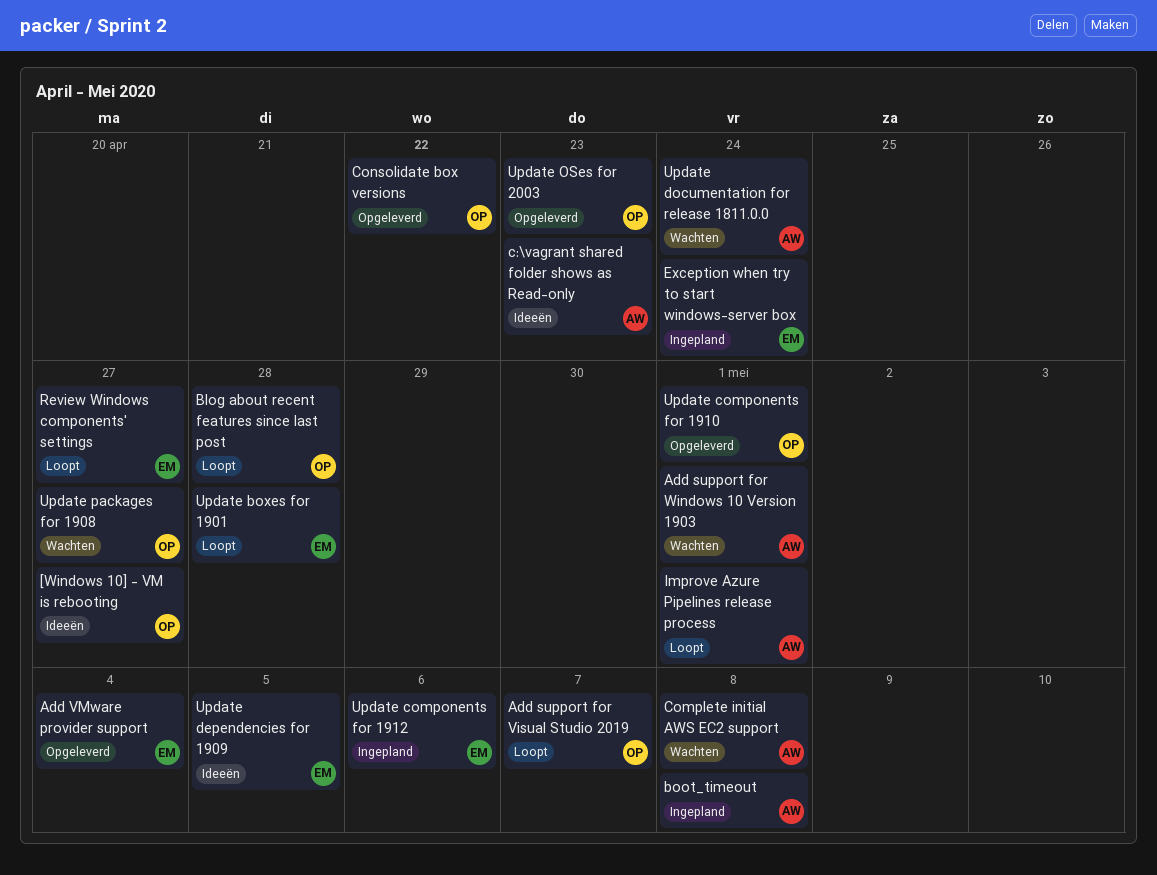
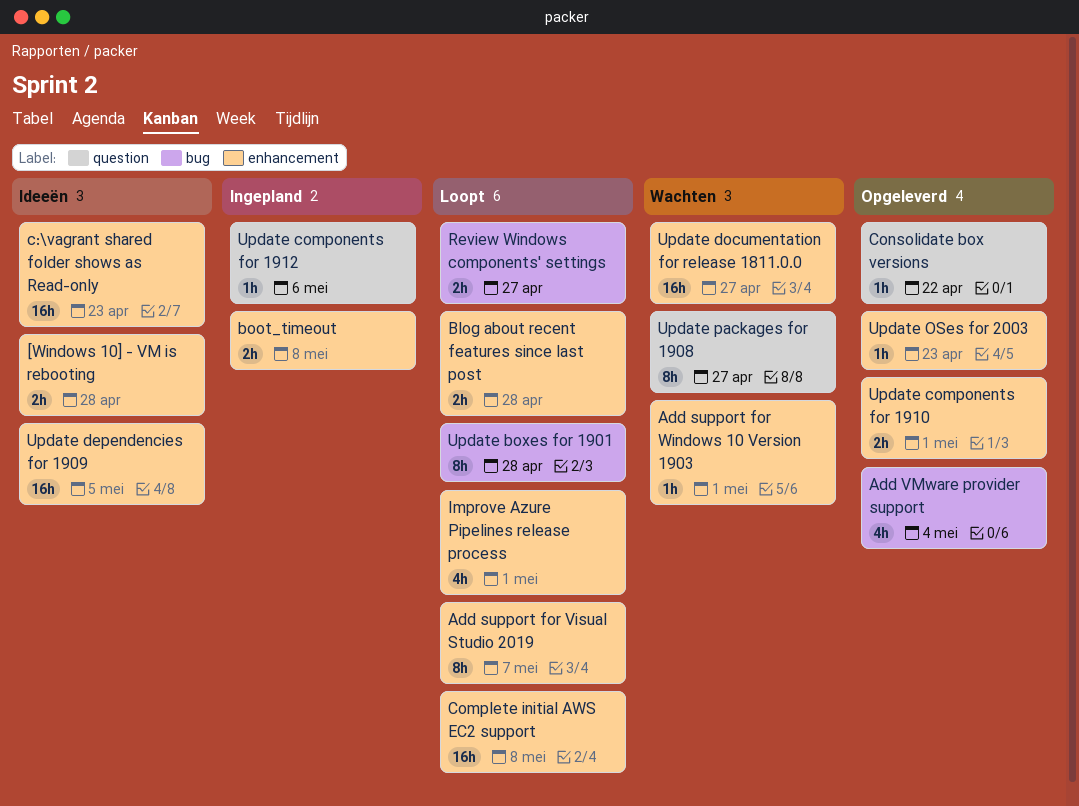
[Windows 10] - VM is rebooting, due: Apr 27 -> Apr 28
Complete initial AWS EC2 support, status: Wachten -> Loopt
Exception when try to start windows-server box: present -> none
Update documentation for release 1811.0.0, due: Apr 24 -> Apr 27

